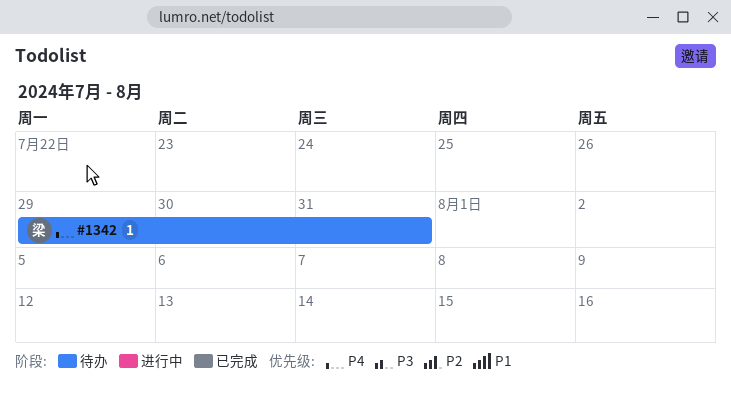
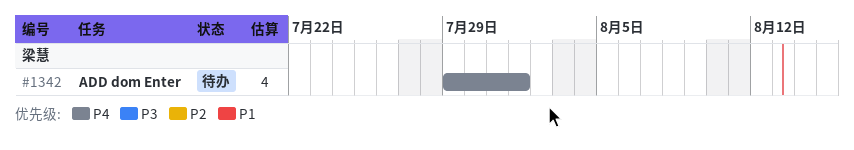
#1342, estimate: 1 -> 4
#1342, due: Jul 31 -> Aug 1

